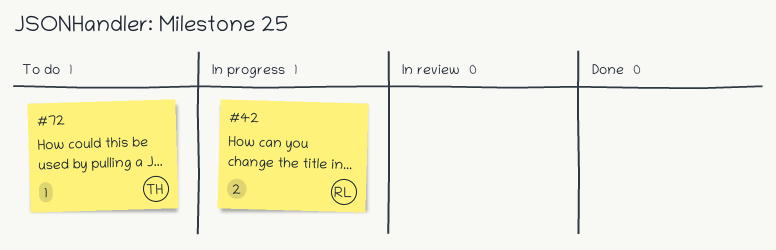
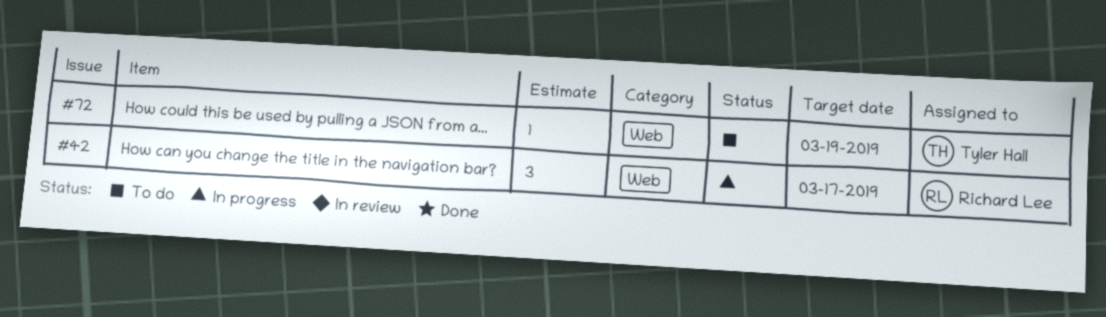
#42, estimate: 2 -> 3

